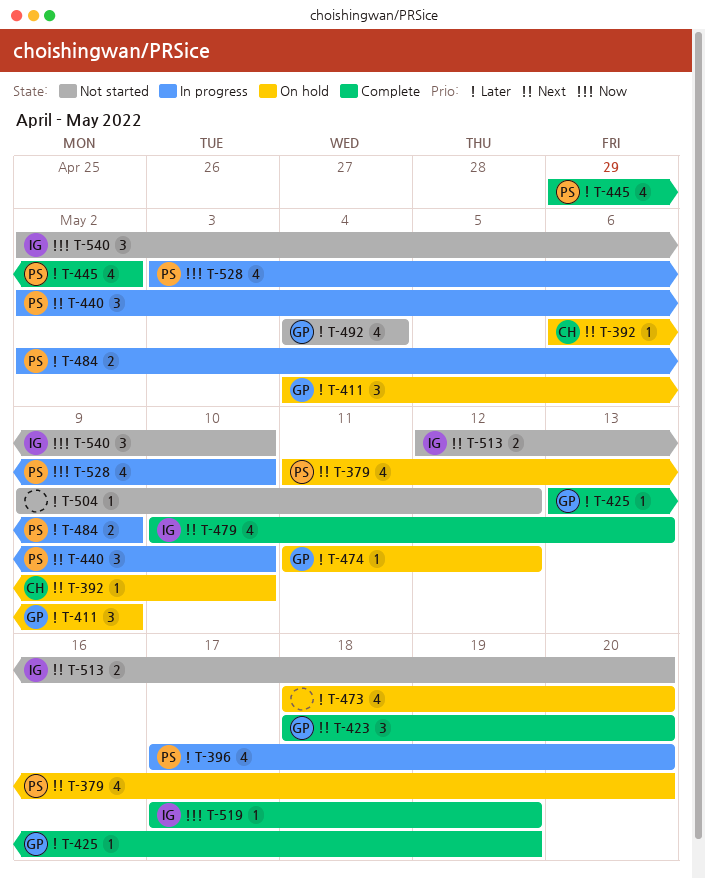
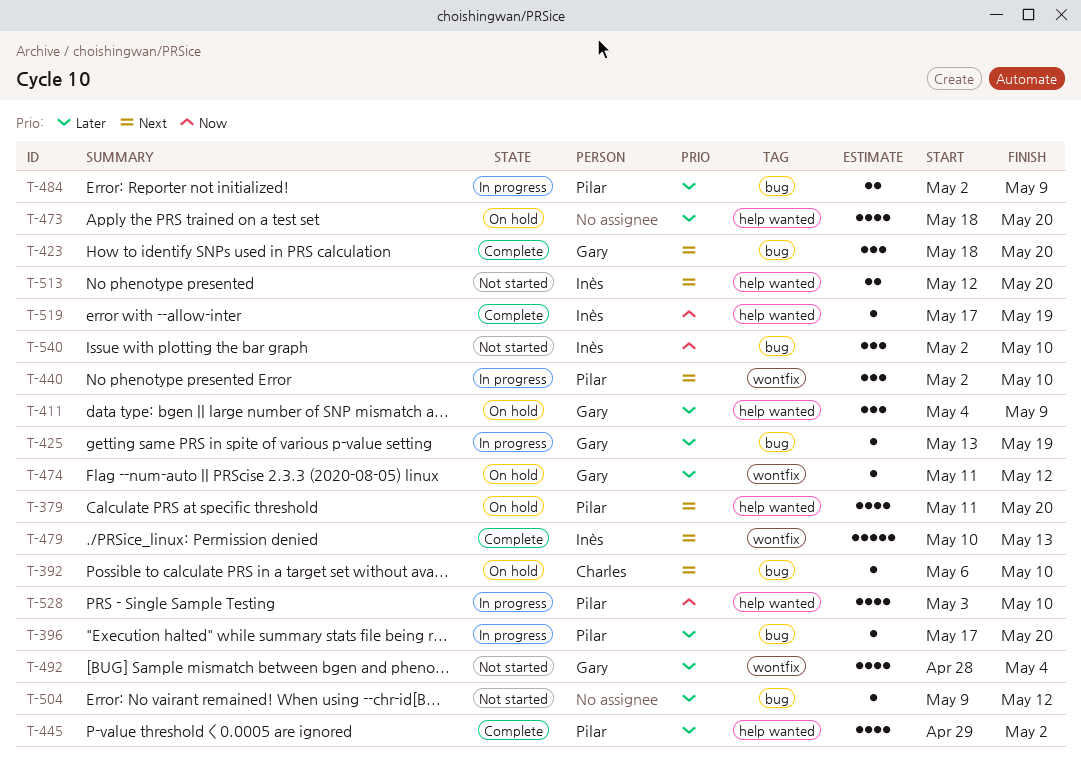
T-396, estimate: 4 -> 1
T-425, status: Complete -> In progress
T-479, estimate: 4 -> 5
T-492, start: May 4 -> Apr 28

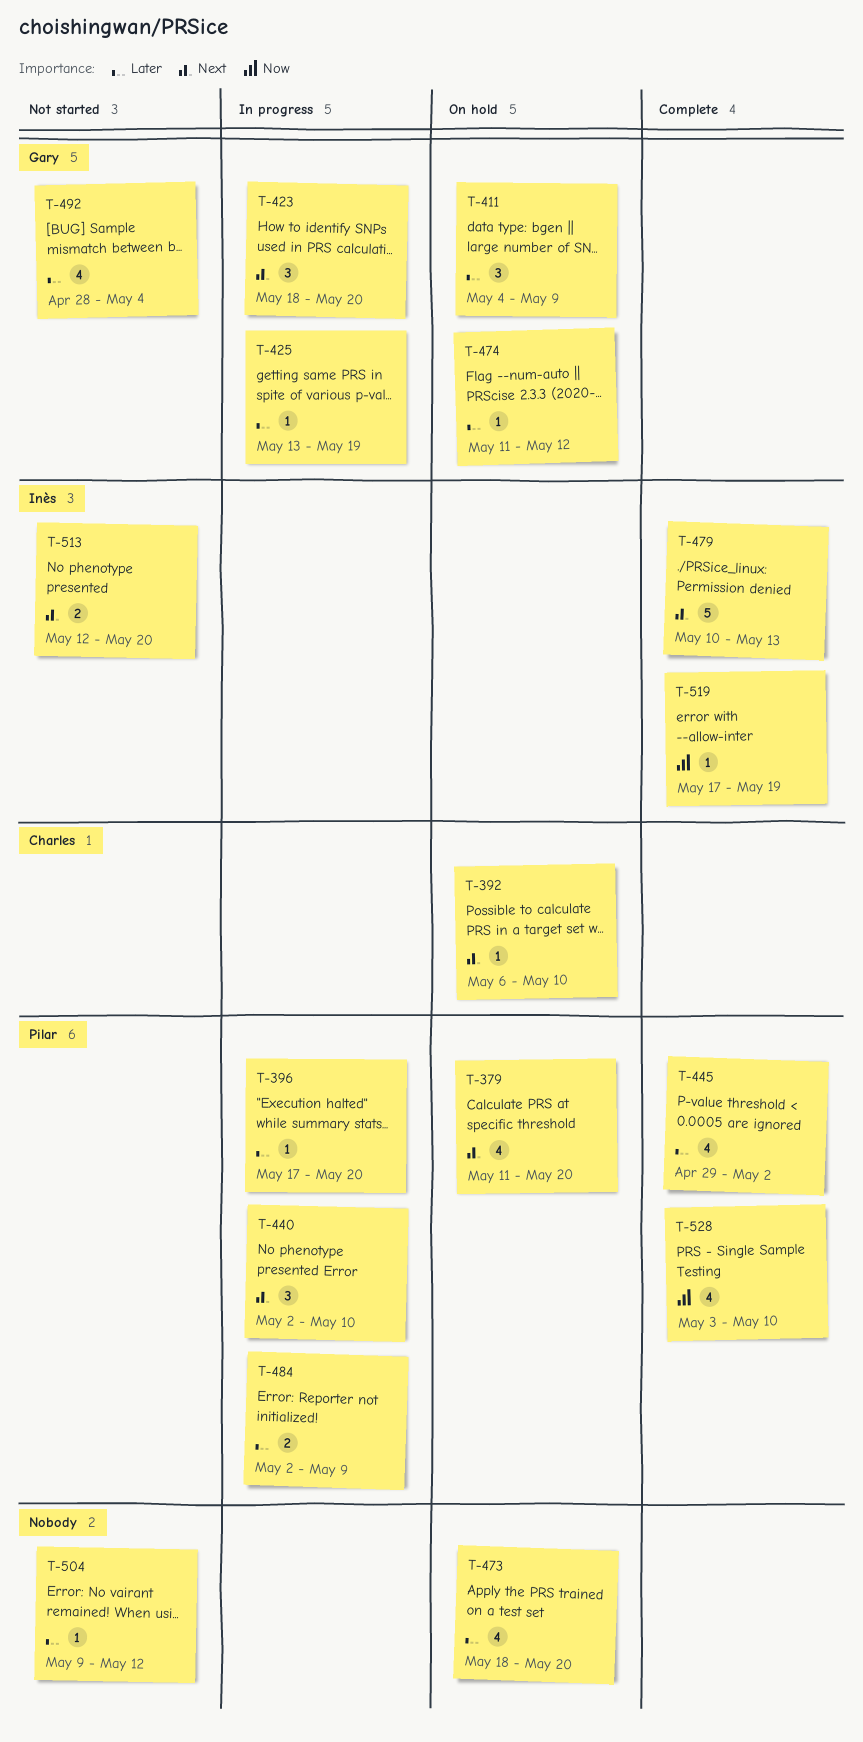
T-423, status: Complete -> In progress
T-528, status: In progress -> Complete
T-540: present -> none

